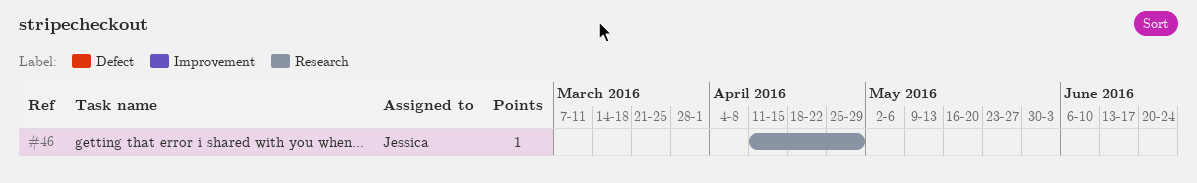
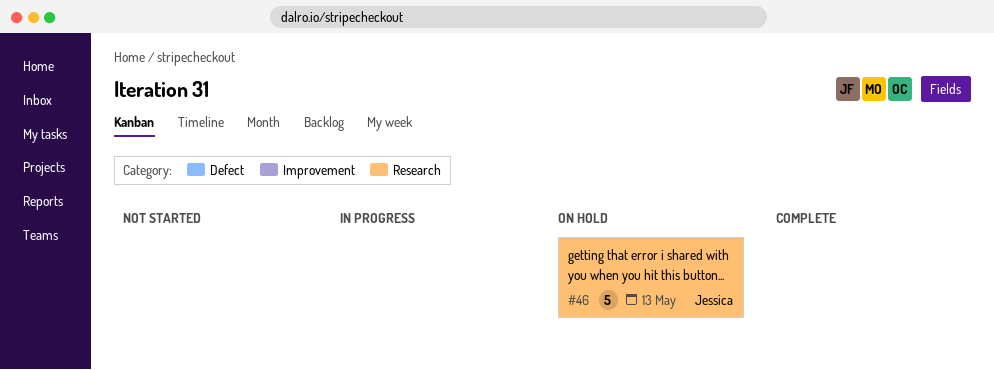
#46, estimate: 1 -> 5
#46, due: Apr 29 -> May 13

